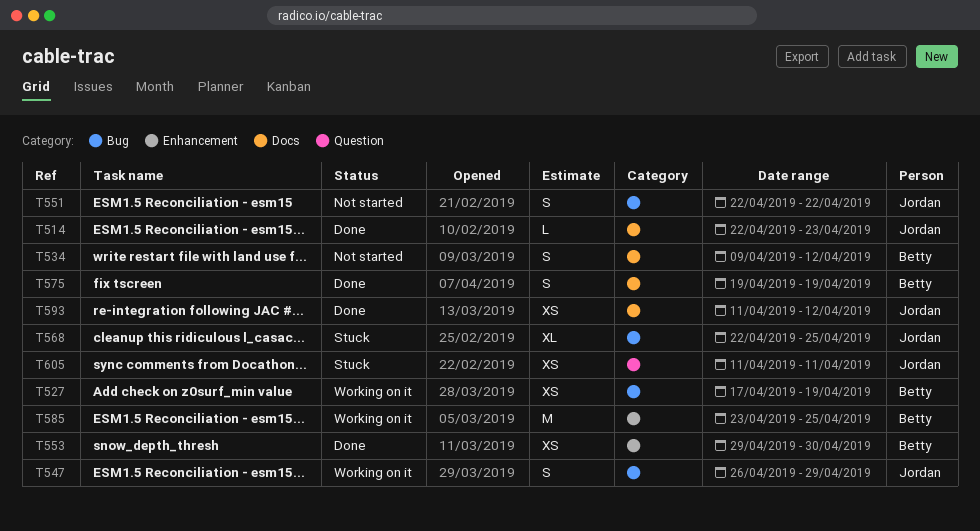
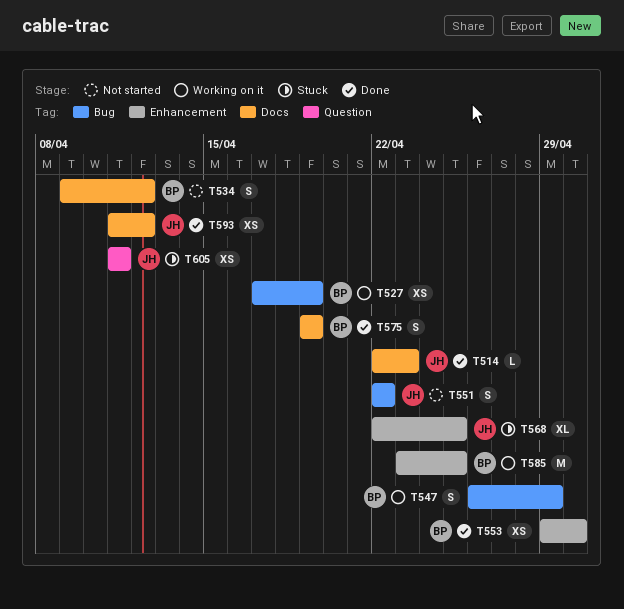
T547, owner: Jordan -> Betty
T568, label: Bug -> Enhancement

